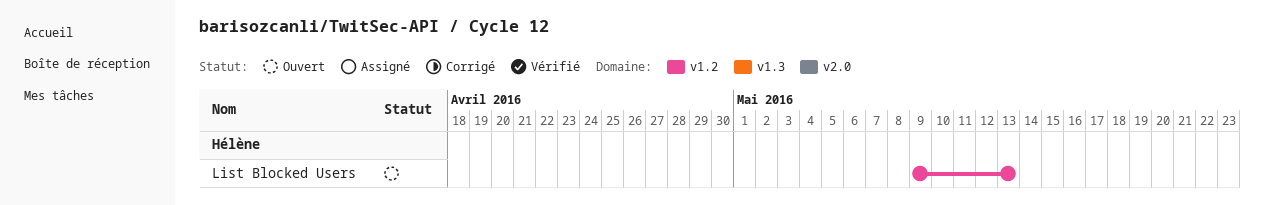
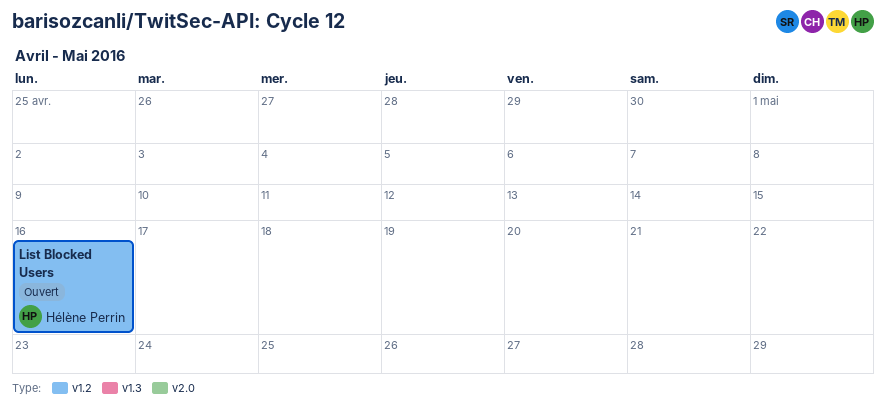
List Blocked Users, due: May 13 -> May 16

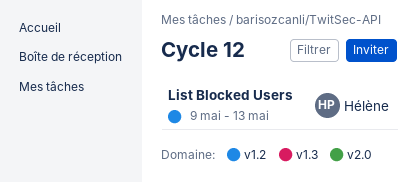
List Blocked Users, due: May 16 -> May 13

